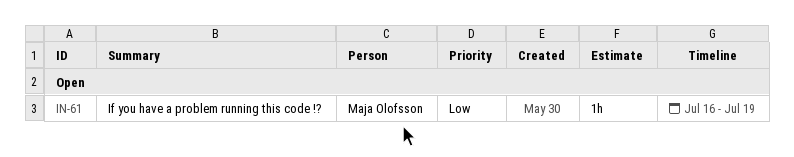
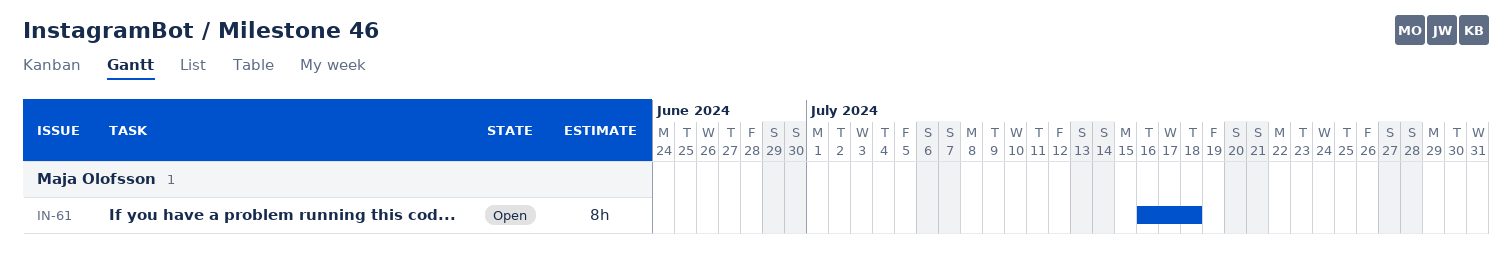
IN-61, estimate: 1h -> 8h
IN-61, due: Jul 19 -> Jul 18

